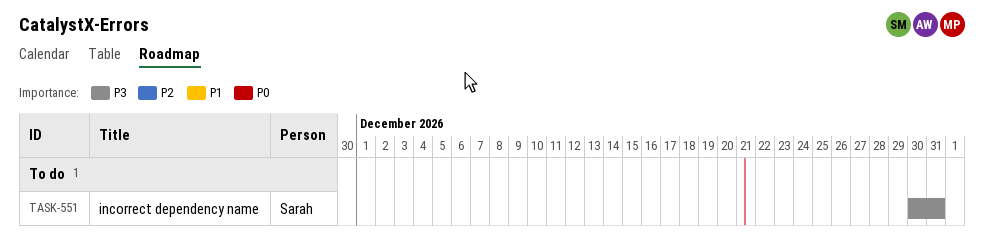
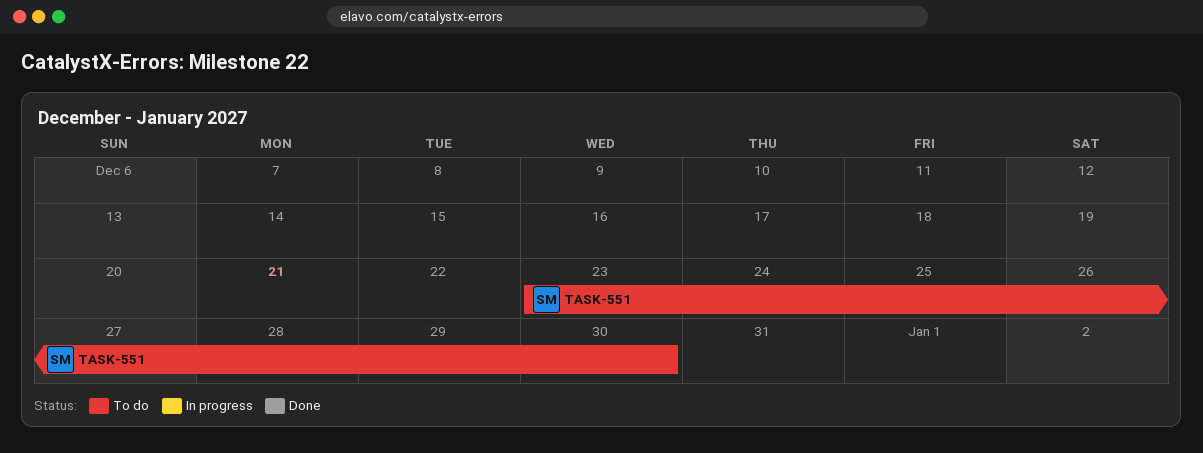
TASK-551, start: Dec 30 -> Dec 23
TASK-551, due: Dec 31 -> Dec 30

